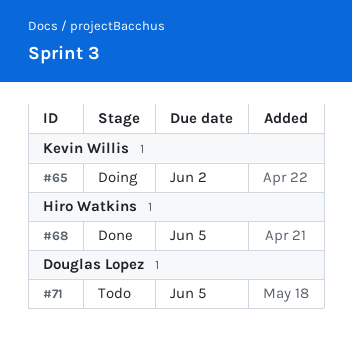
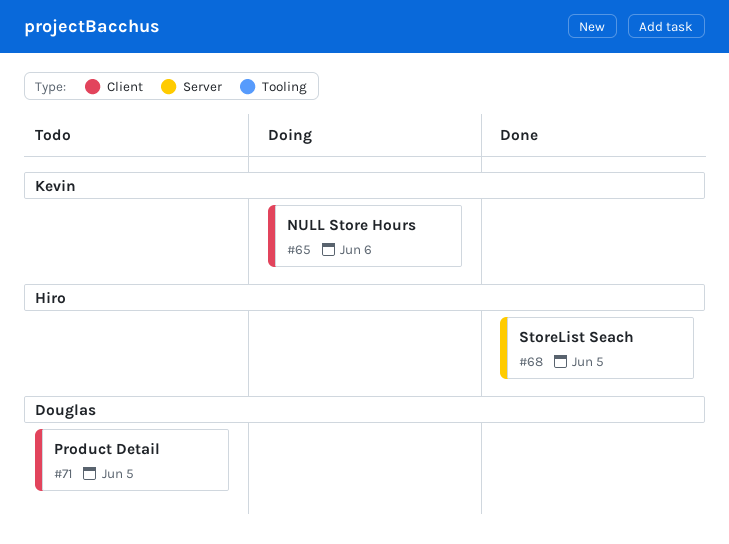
#65, due: Jun 2 -> Jun 6

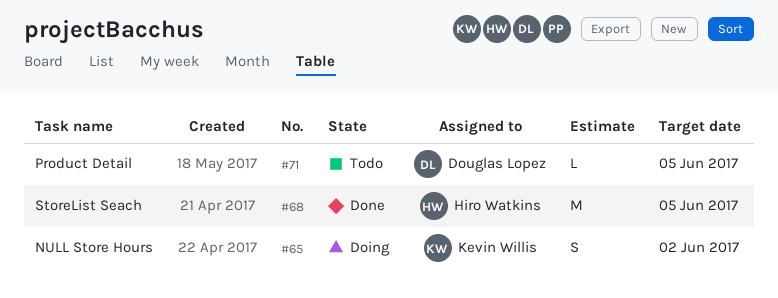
#65, due: Jun 6 -> Jun 2

